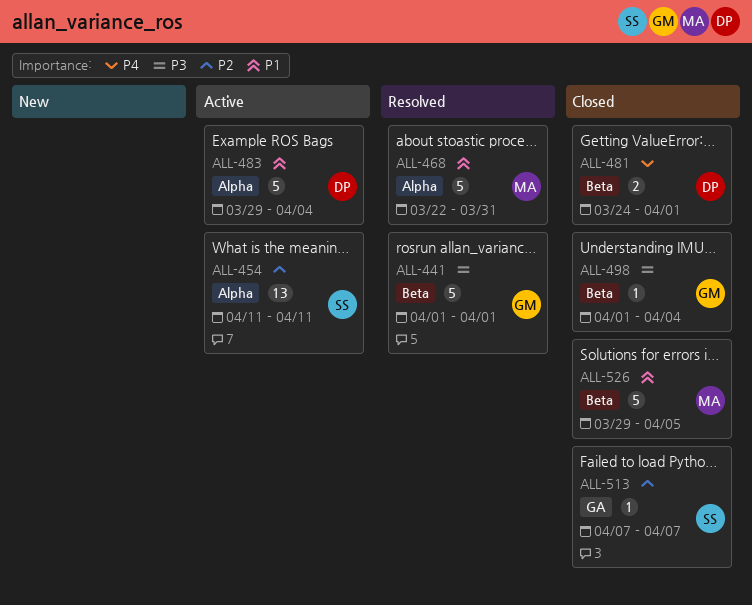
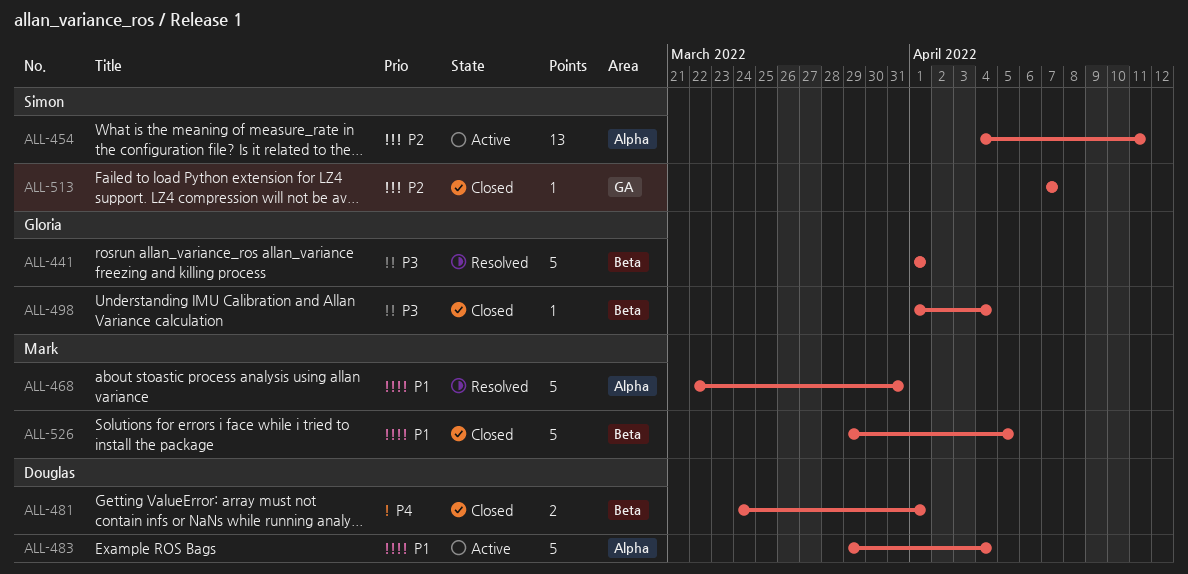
ALL-454, start: Apr 11 -> Apr 4

